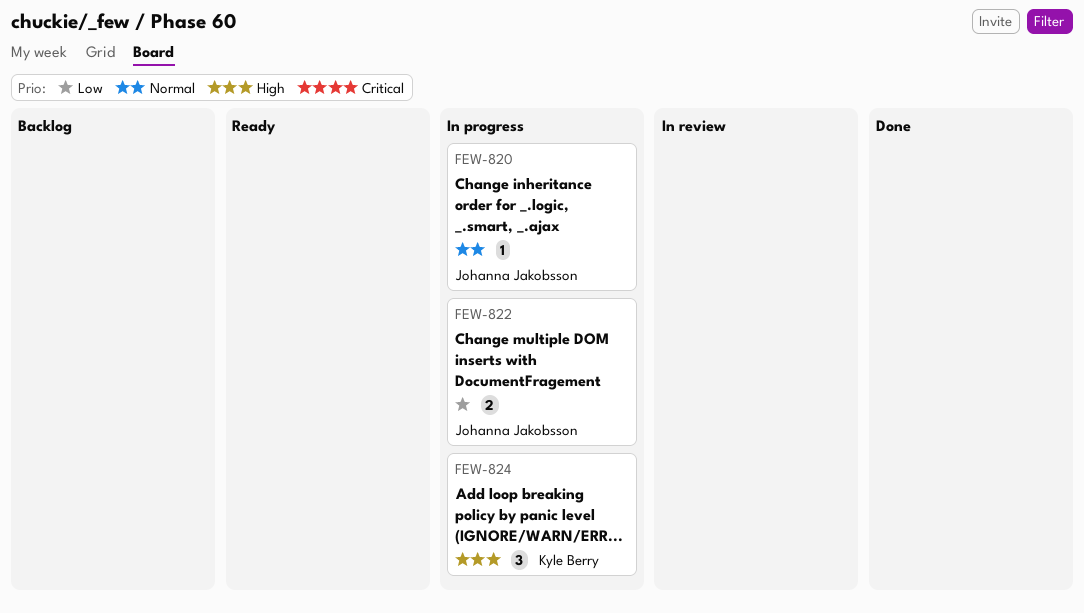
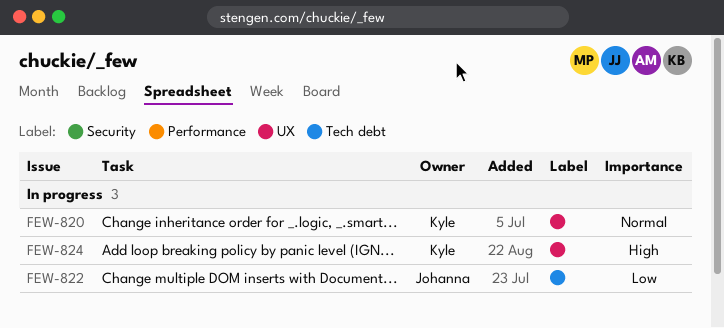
FEW-820, owner: Johanna Jakobsson -> Kyle Berry

